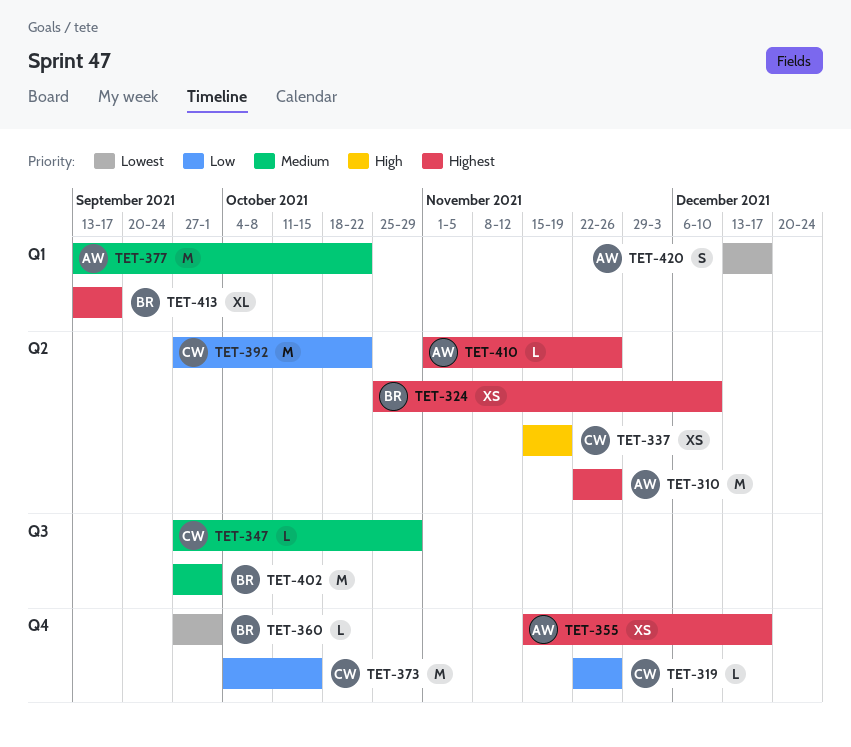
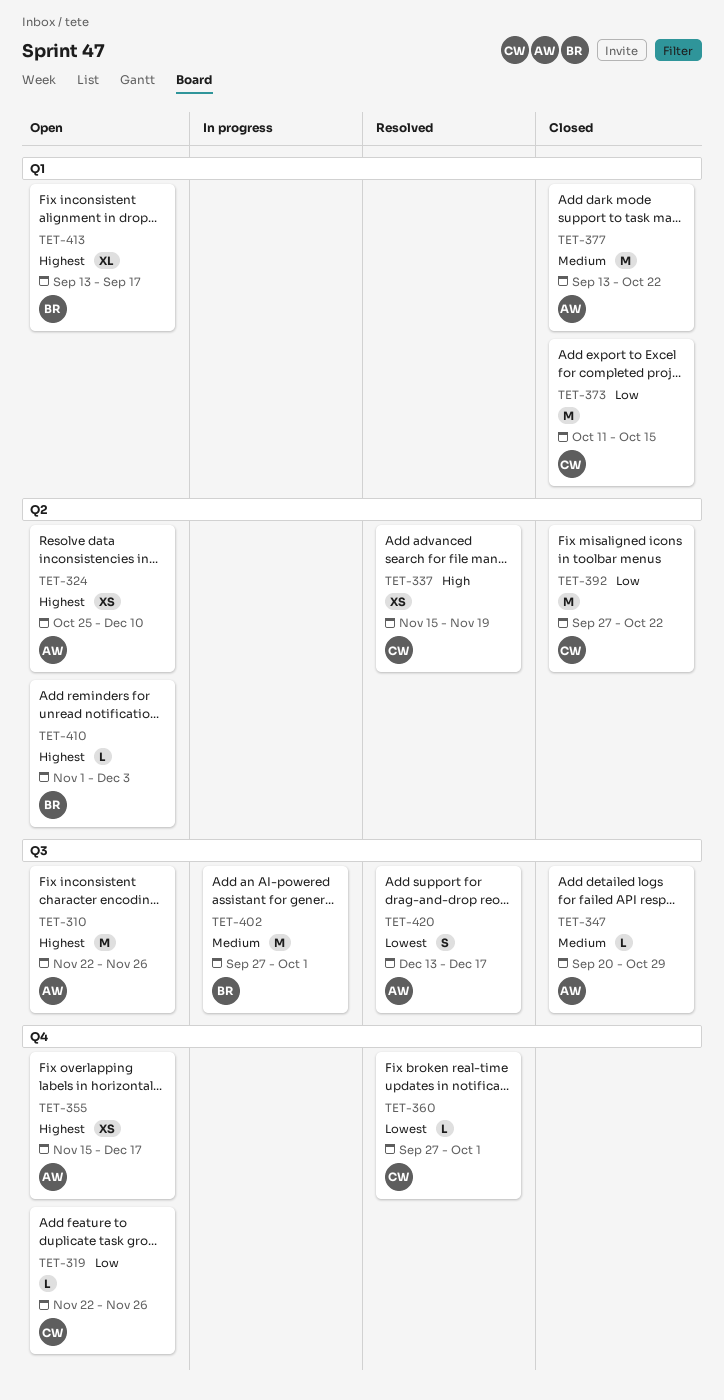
TET-310, label: Q2 -> Q3
TET-324, owner: BR -> AW
TET-347, owner: CW -> AW
TET-347, start: Sep 27 -> Sep 20
TET-360, owner: BR -> CW
TET-373, label: Q4 -> Q1
TET-373, start: Oct 4 -> Oct 11
TET-410, owner: AW -> BR
TET-410, due: Nov 26 -> Dec 3
TET-420, label: Q1 -> Q3

